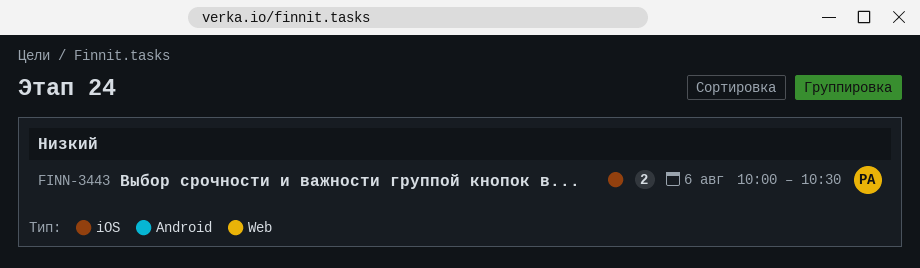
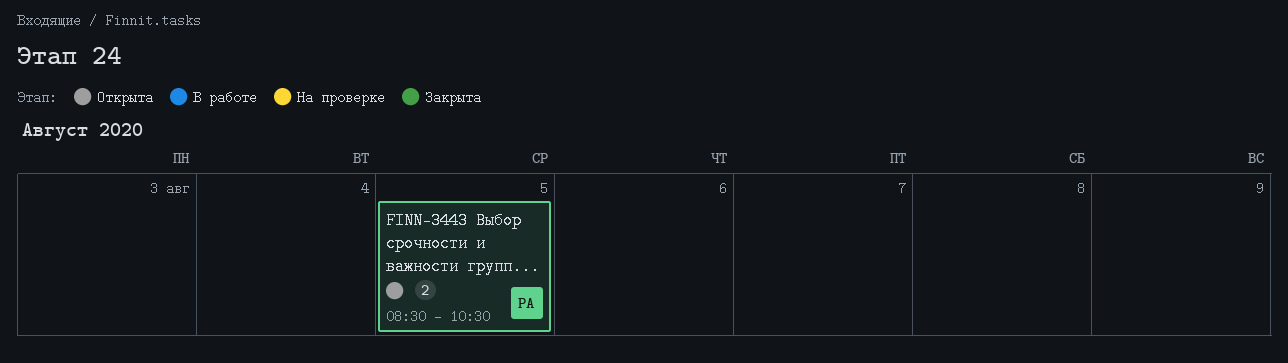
FINN-3443, day: Aug 6 -> Aug 5
FINN-3443, begins: 10:00 -> 08:30

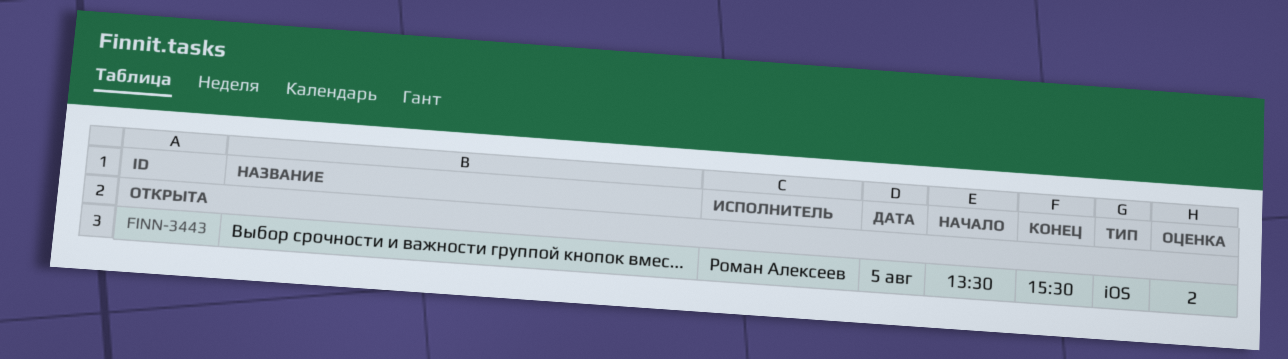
FINN-3443, begins: 08:30 -> 13:30
FINN-3443, ends: 10:30 -> 15:30

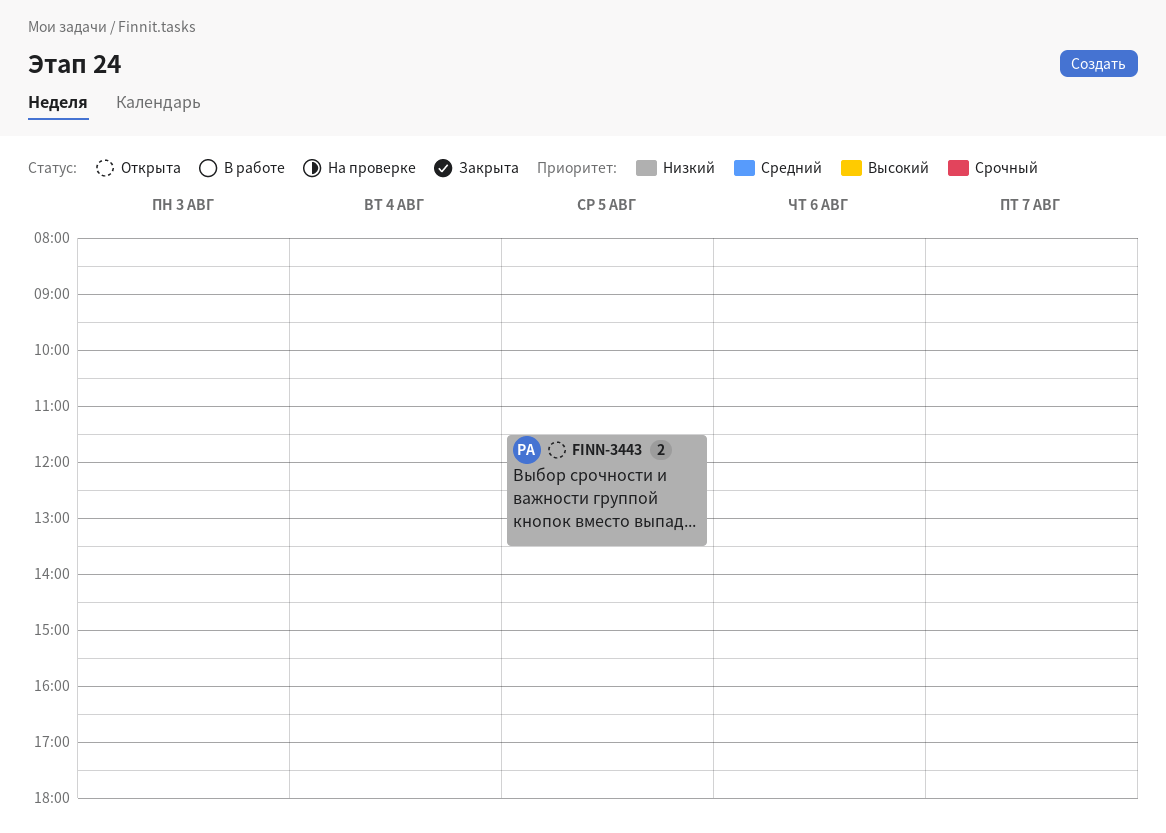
FINN-3443, begins: 13:30 -> 11:30
FINN-3443, ends: 15:30 -> 13:30

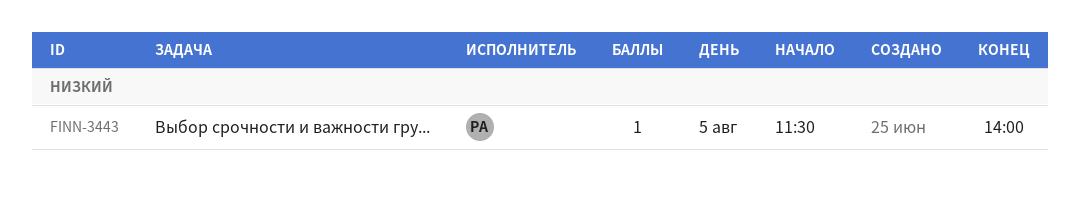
FINN-3443, estimate: 2 -> 1
FINN-3443, ends: 13:30 -> 14:00

